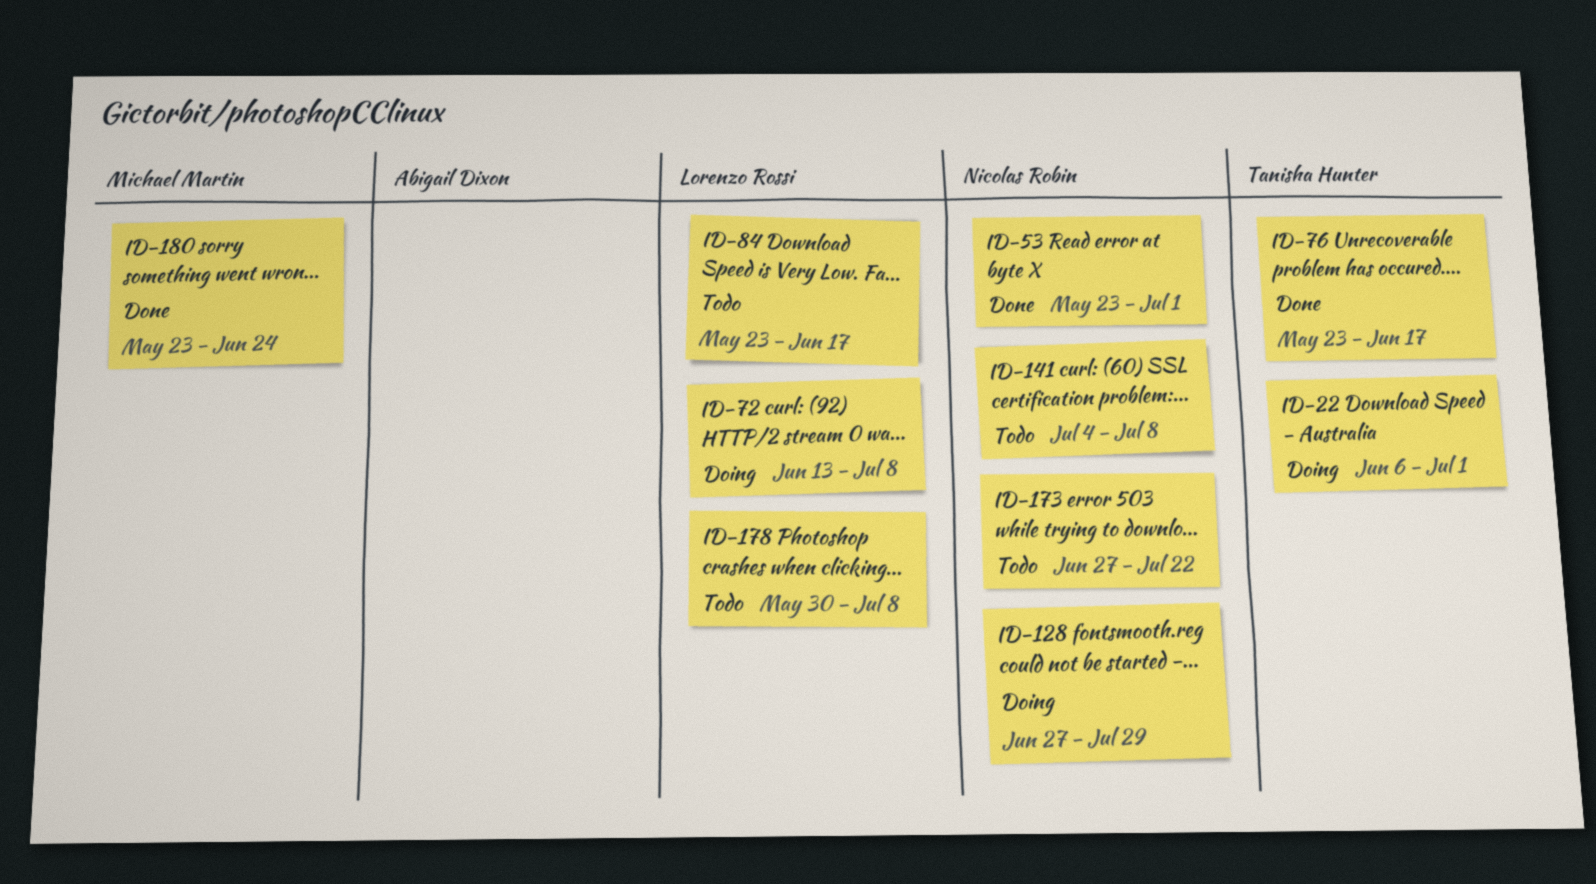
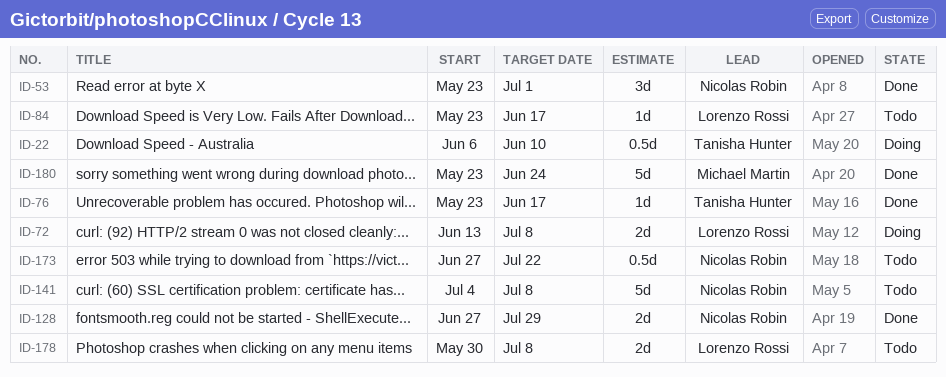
ID-22, due: Jul 1 -> Jun 10
ID-128, status: Doing -> Done

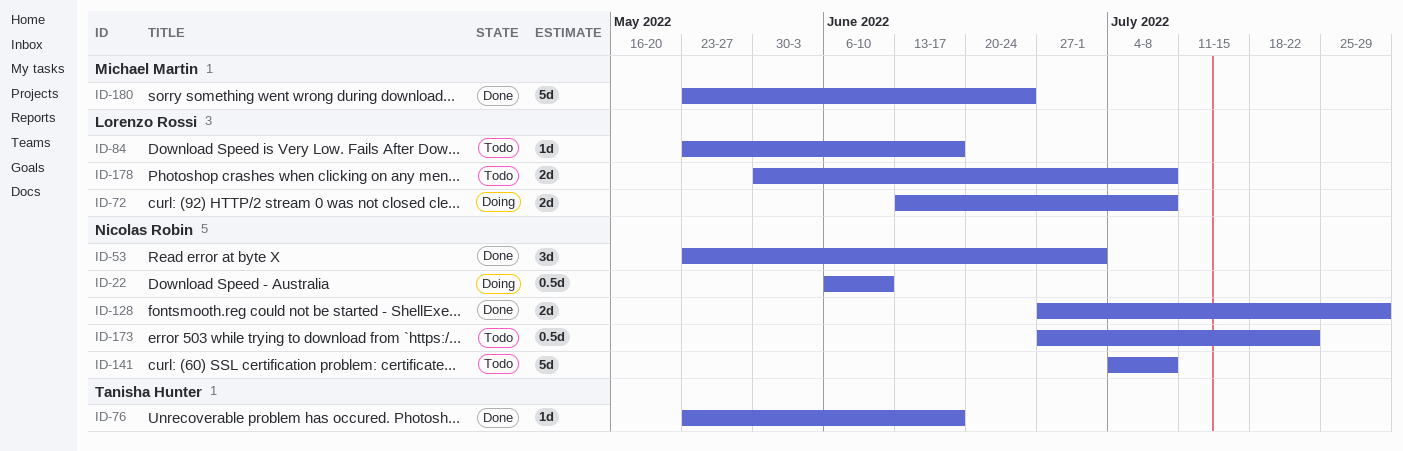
ID-22, owner: Tanisha Hunter -> Nicolas Robin

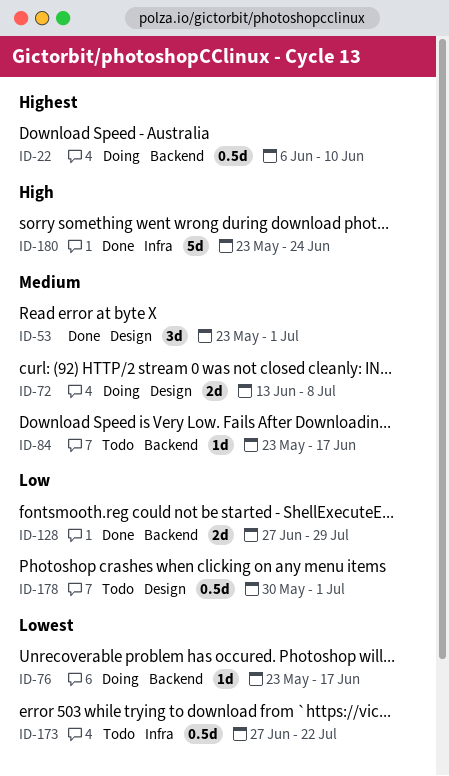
ID-76, status: Done -> Doing
ID-141: present -> none
ID-178, estimate: 2d -> 0.5d
ID-178, due: Jul 8 -> Jul 1

